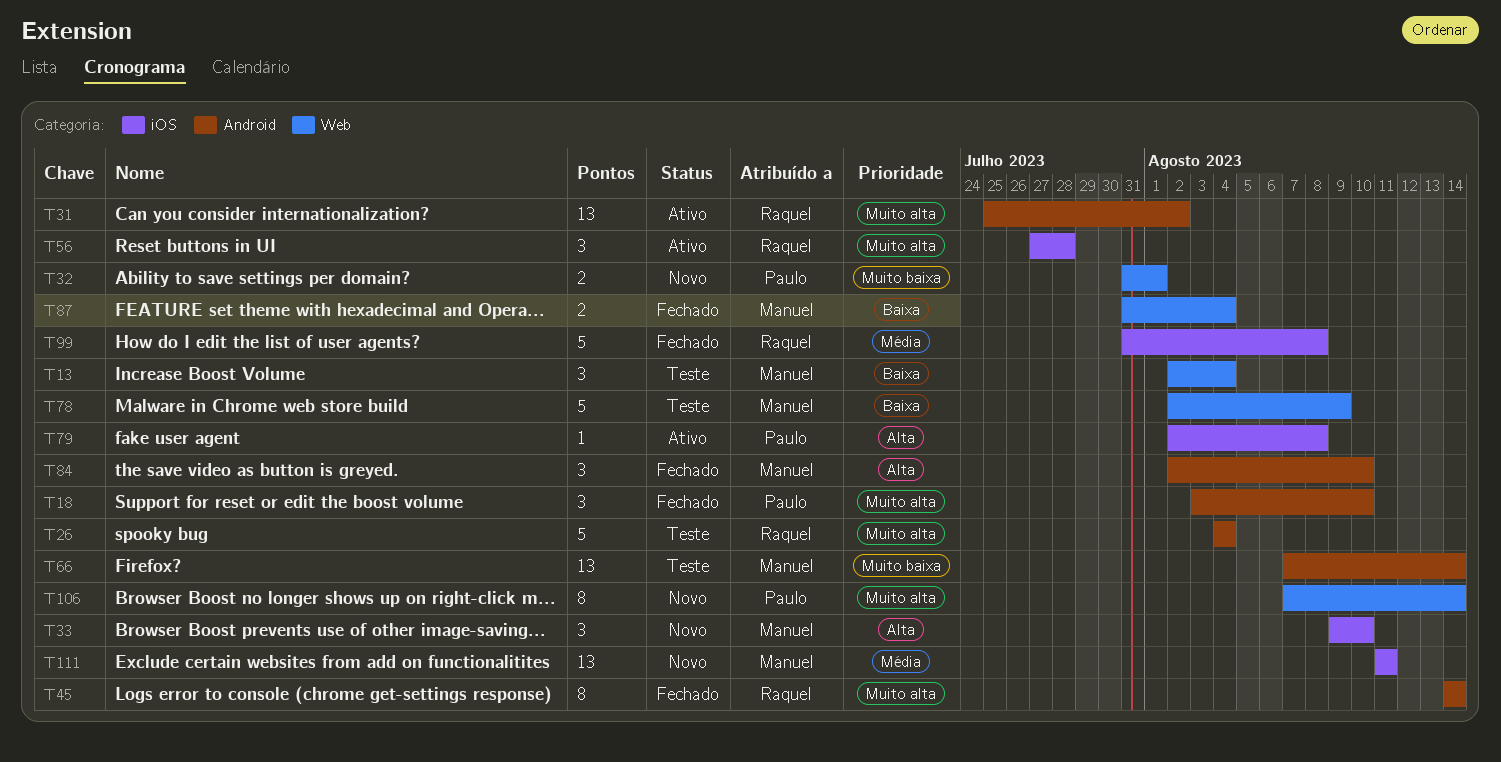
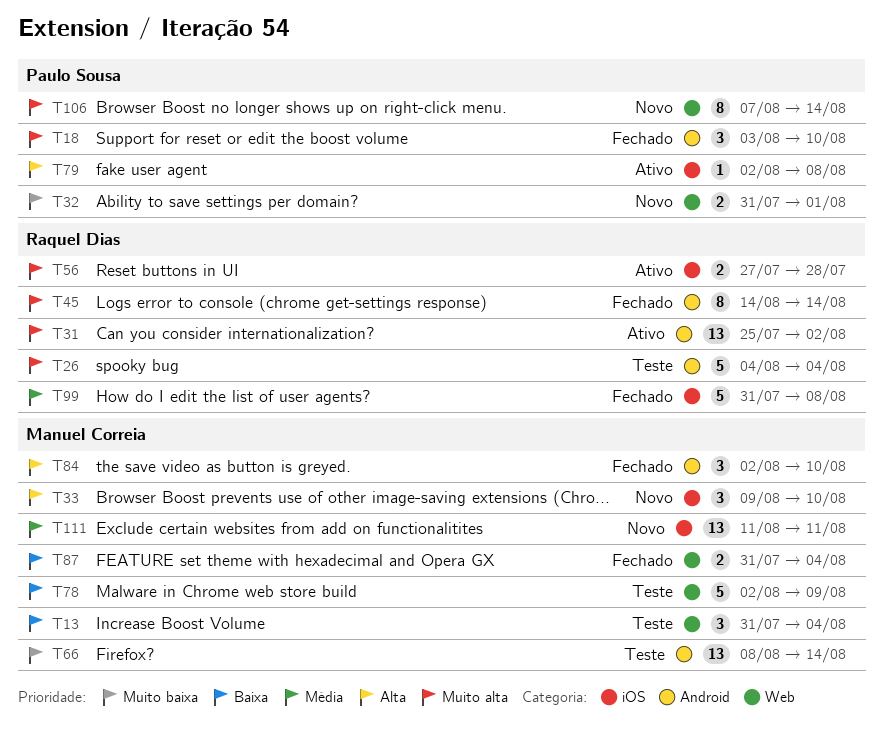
T13, start: Aug 2 -> Jul 31
T56, estimate: 3 -> 2
T66, start: Aug 7 -> Aug 8

